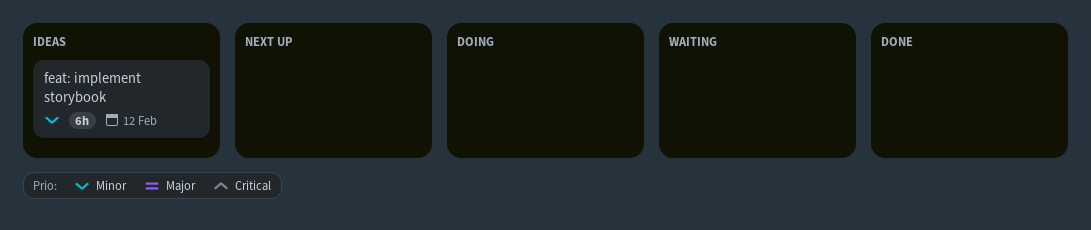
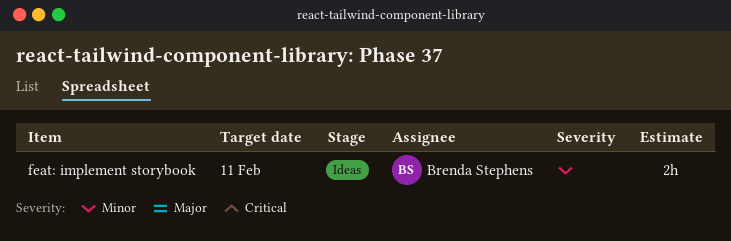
feat: implement storybook, estimate: 6h -> 2h
feat: implement storybook, due: Feb 12 -> Feb 11

